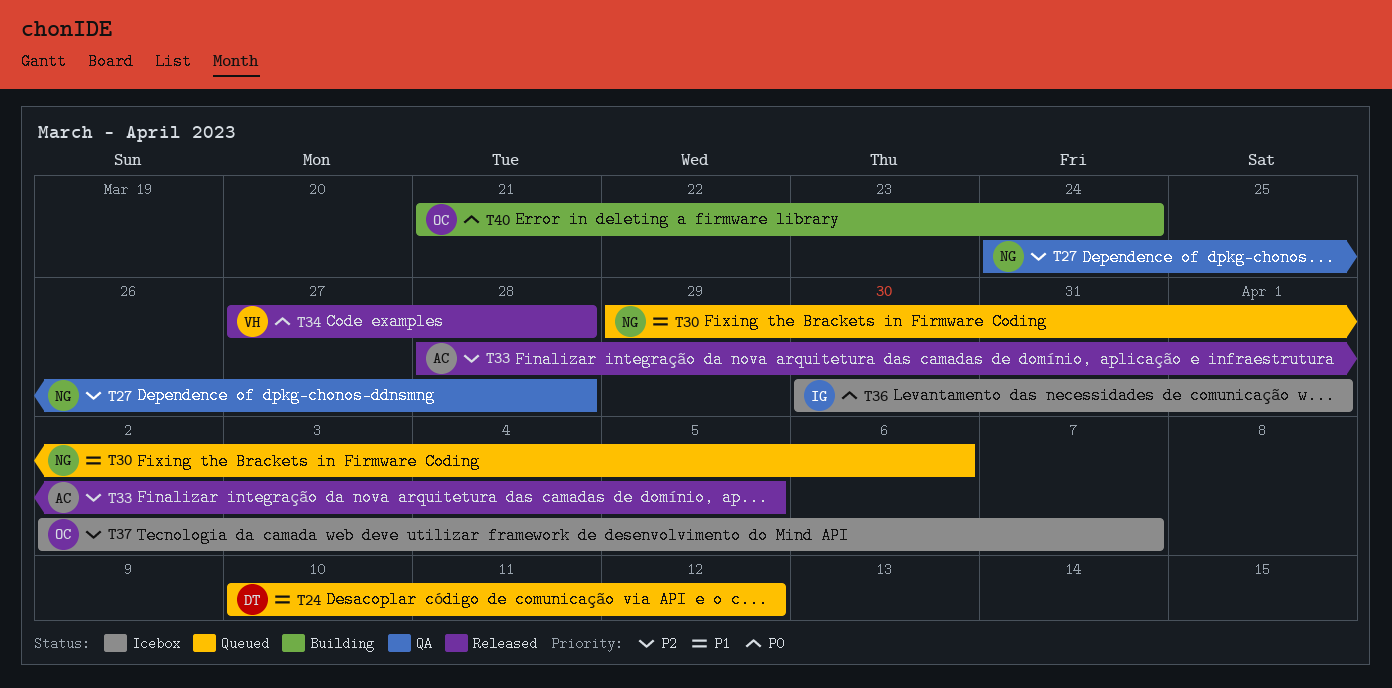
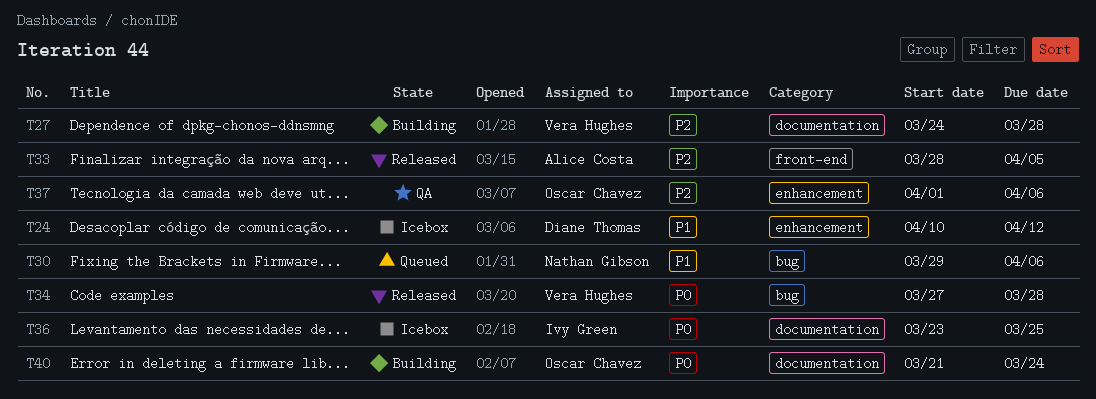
T24, status: Queued -> Icebox
T27, status: QA -> Building
T27, owner: Nathan Gibson -> Vera Hughes
T36, start: Mar 30 -> Mar 23
T36, due: Apr 1 -> Mar 25
T37, status: Icebox -> QA
T37, start: Apr 2 -> Apr 1
T37, due: Apr 7 -> Apr 6

